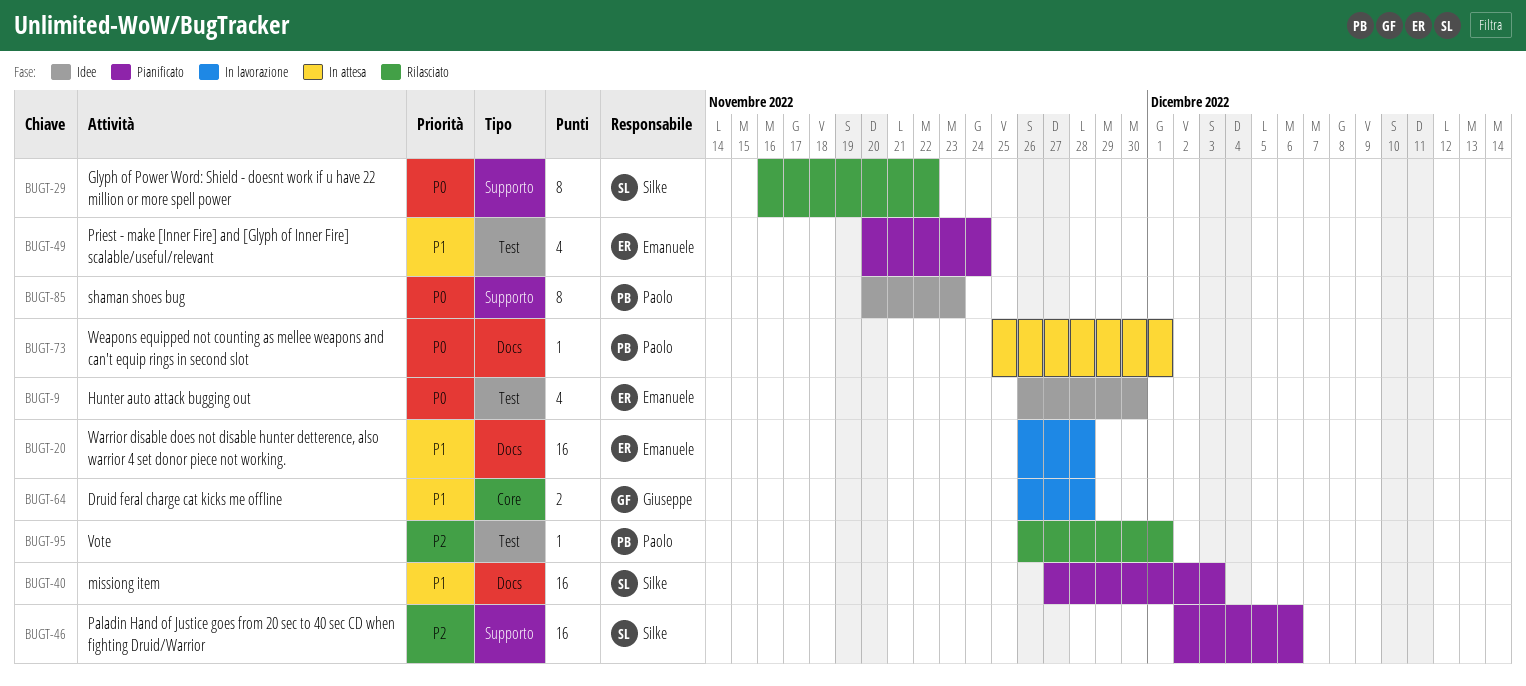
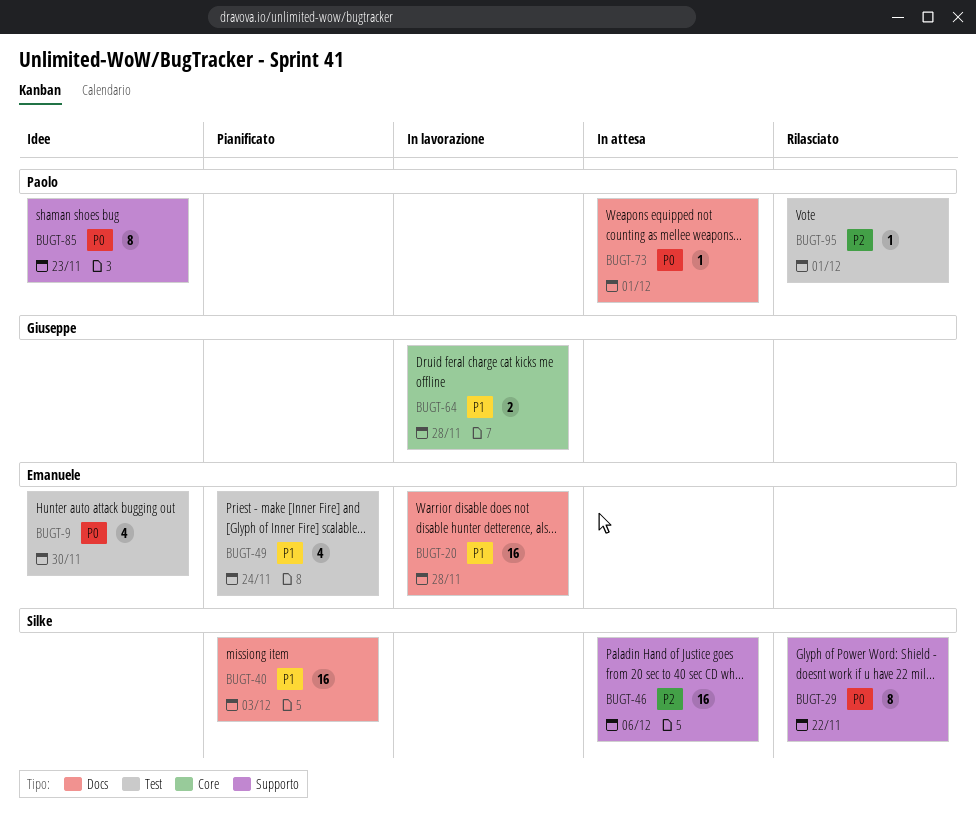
BUGT-46, status: Pianificato -> In attesa

